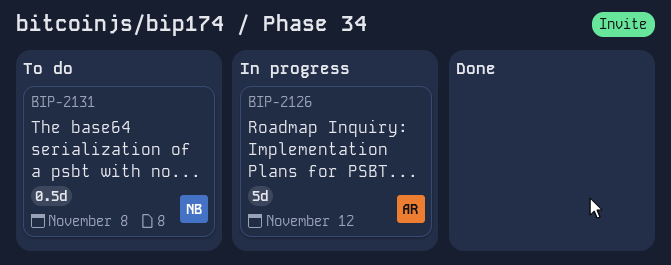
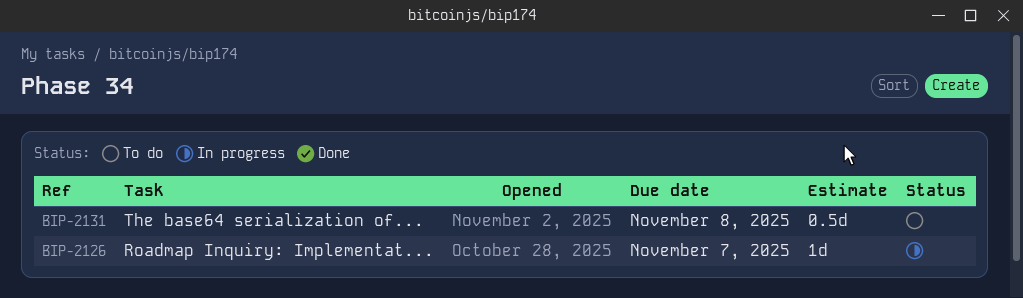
BIP-2126, estimate: 5d -> 1d
BIP-2126, due: Nov 12 -> Nov 7

